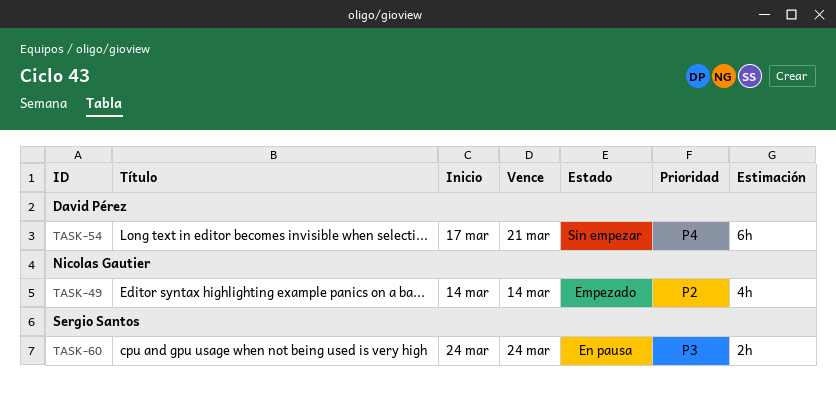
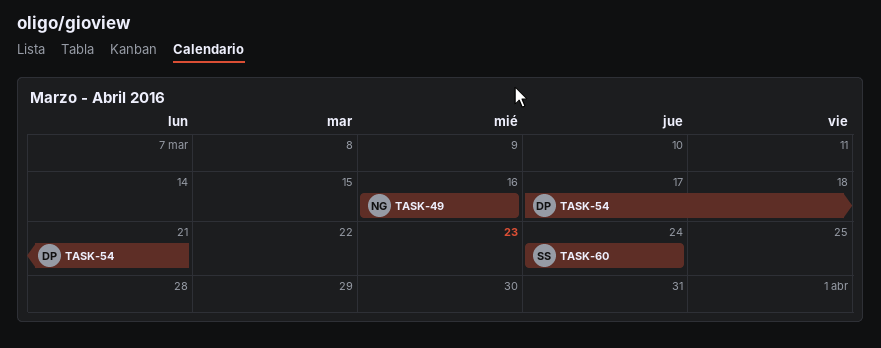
TASK-49, start: Mar 14 -> Mar 16
TASK-49, due: Mar 14 -> Mar 16

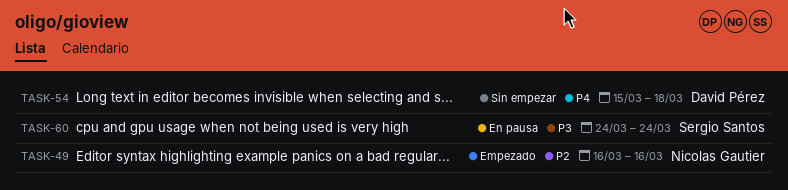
TASK-54, start: Mar 17 -> Mar 15
TASK-54, due: Mar 21 -> Mar 18

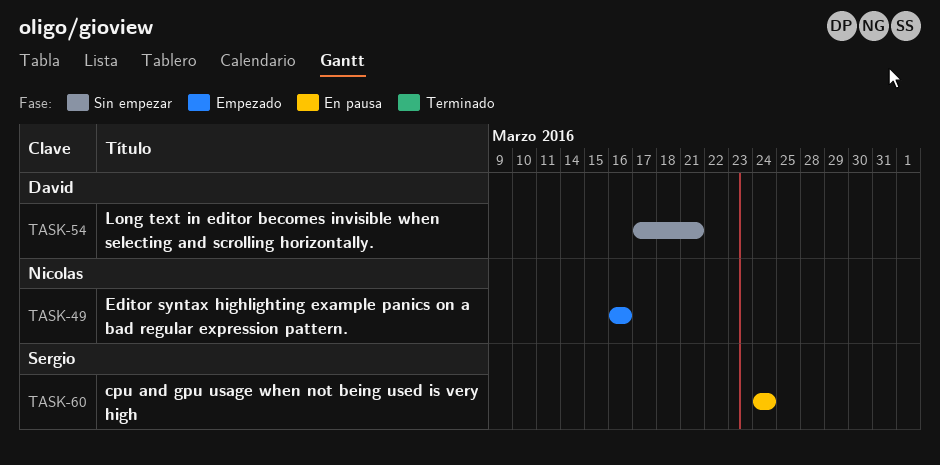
TASK-54, start: Mar 15 -> Mar 17
TASK-54, due: Mar 18 -> Mar 21

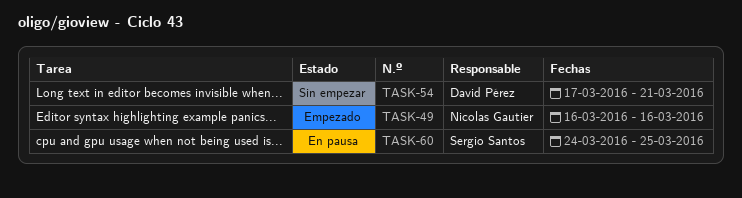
TASK-60, due: Mar 24 -> Mar 25

